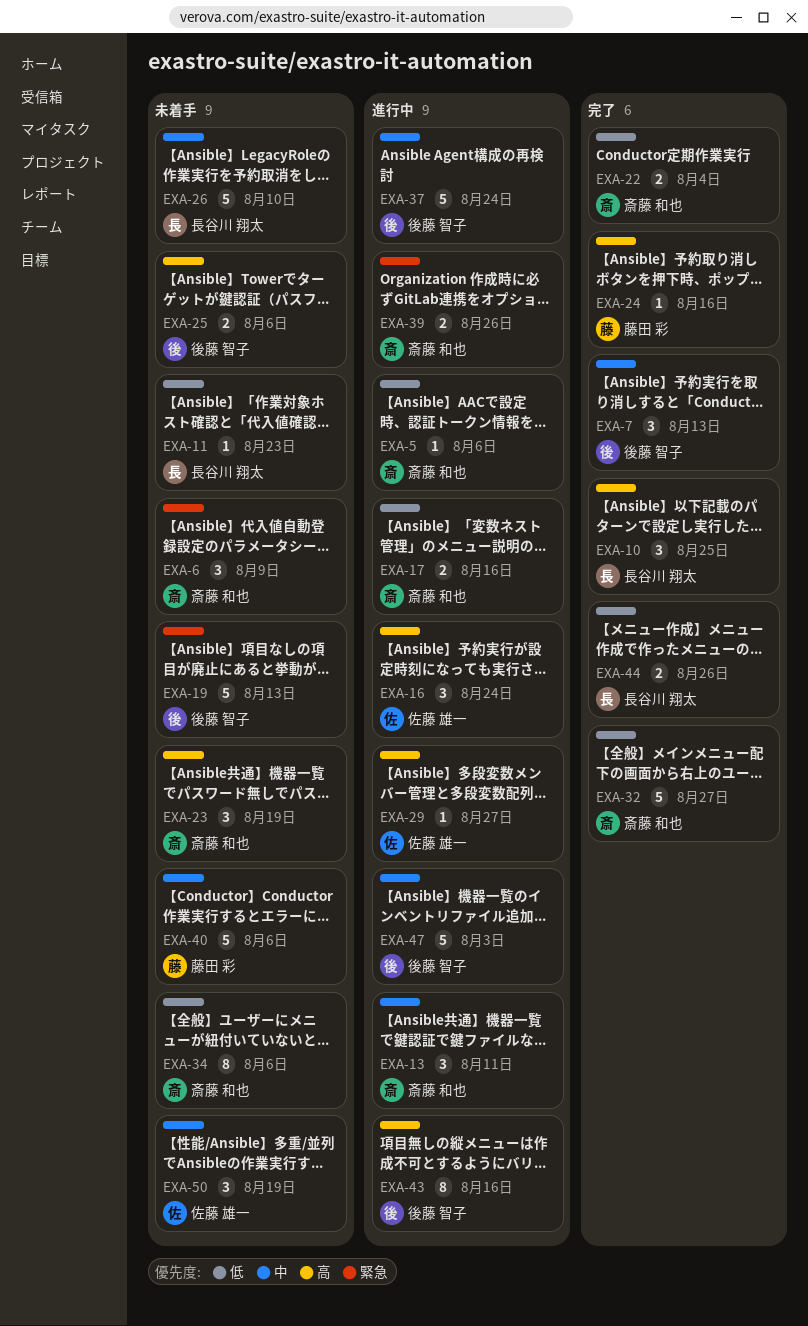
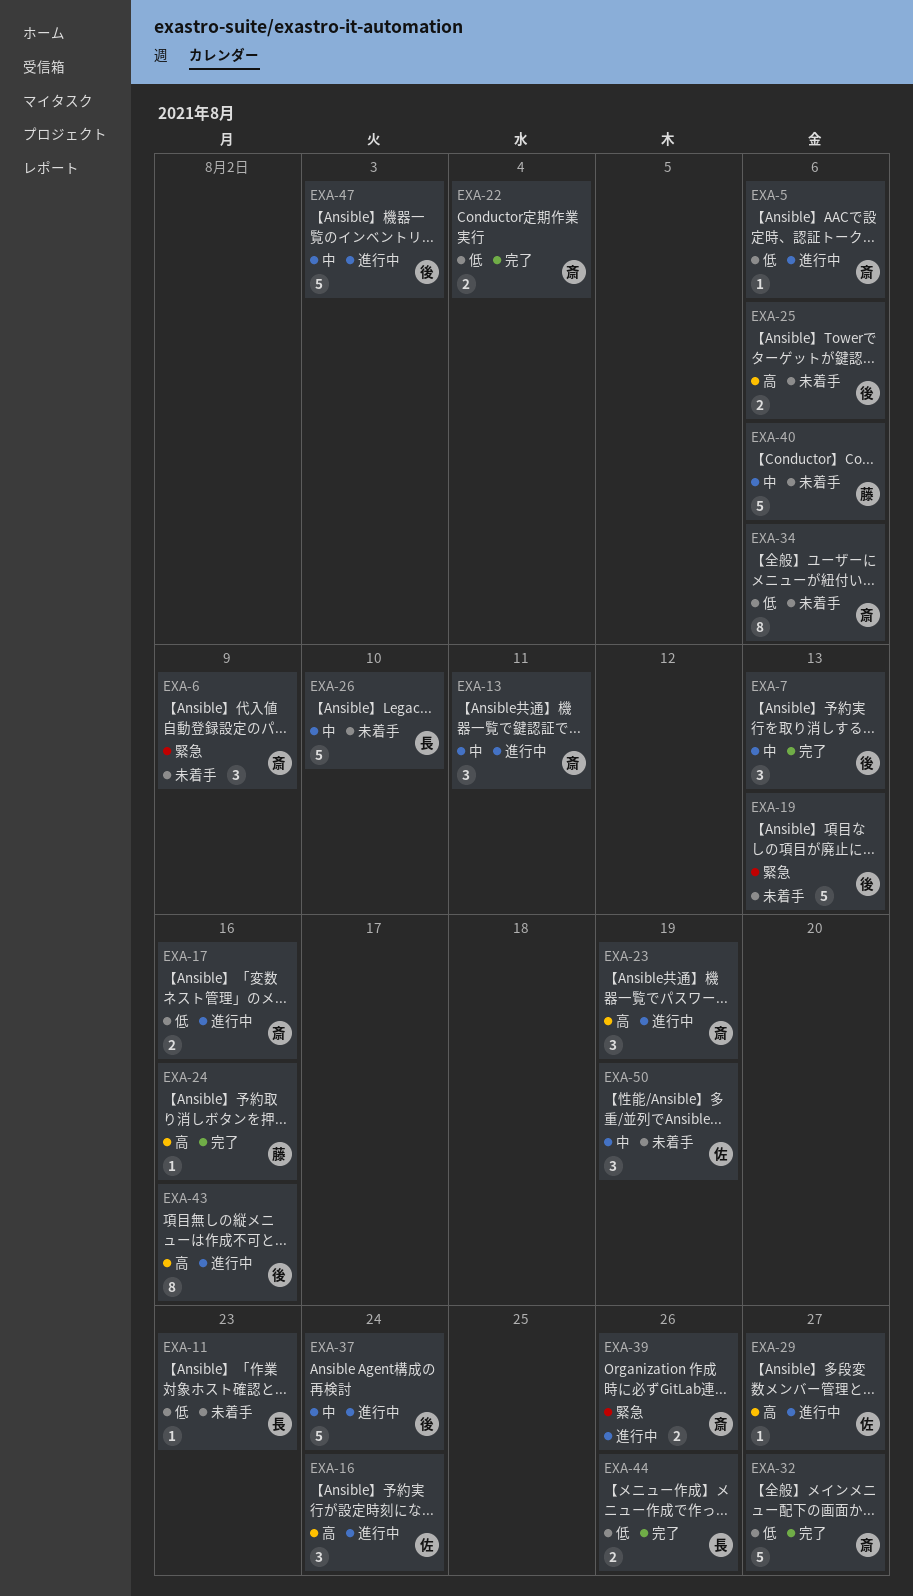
EXA-10: present -> none
EXA-23, status: 未着手 -> 進行中

